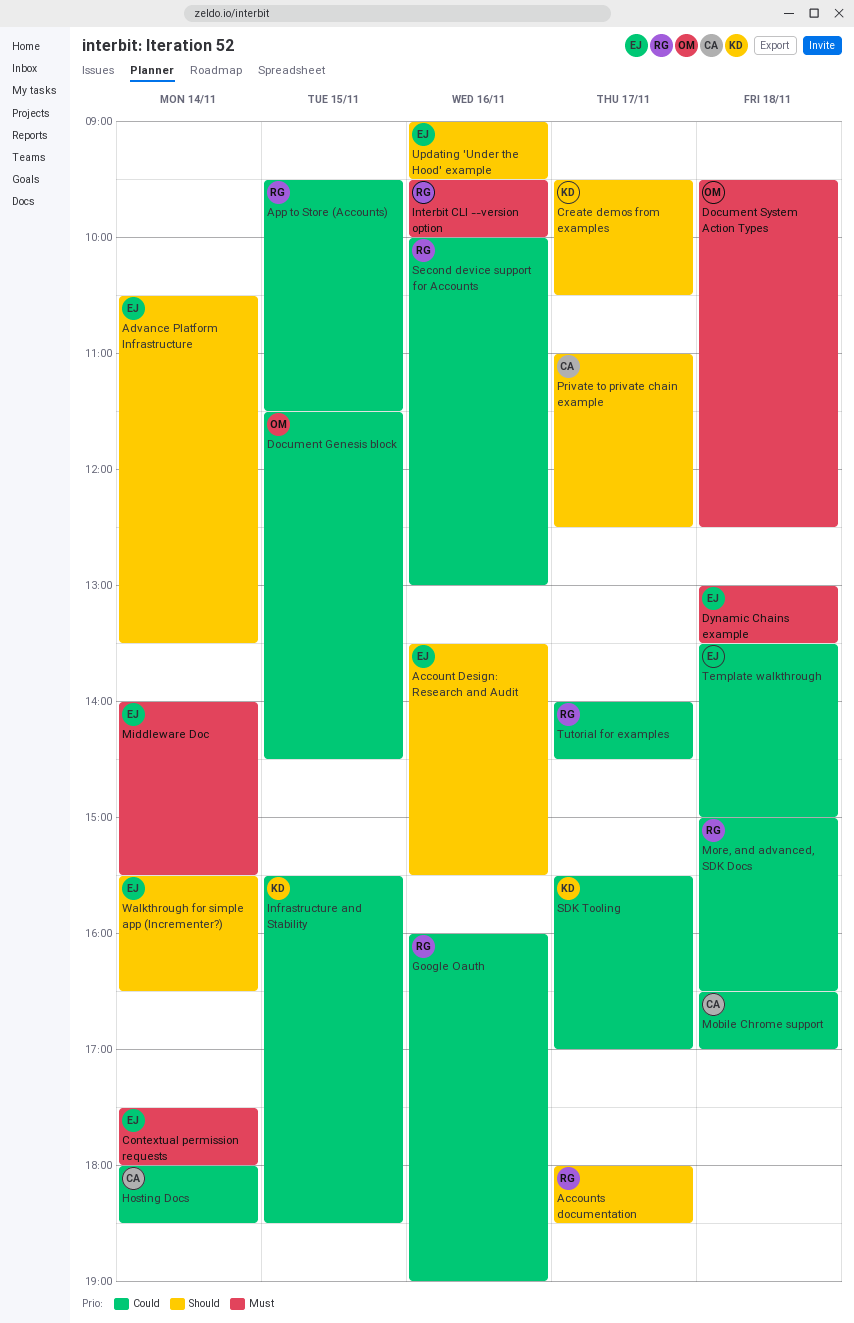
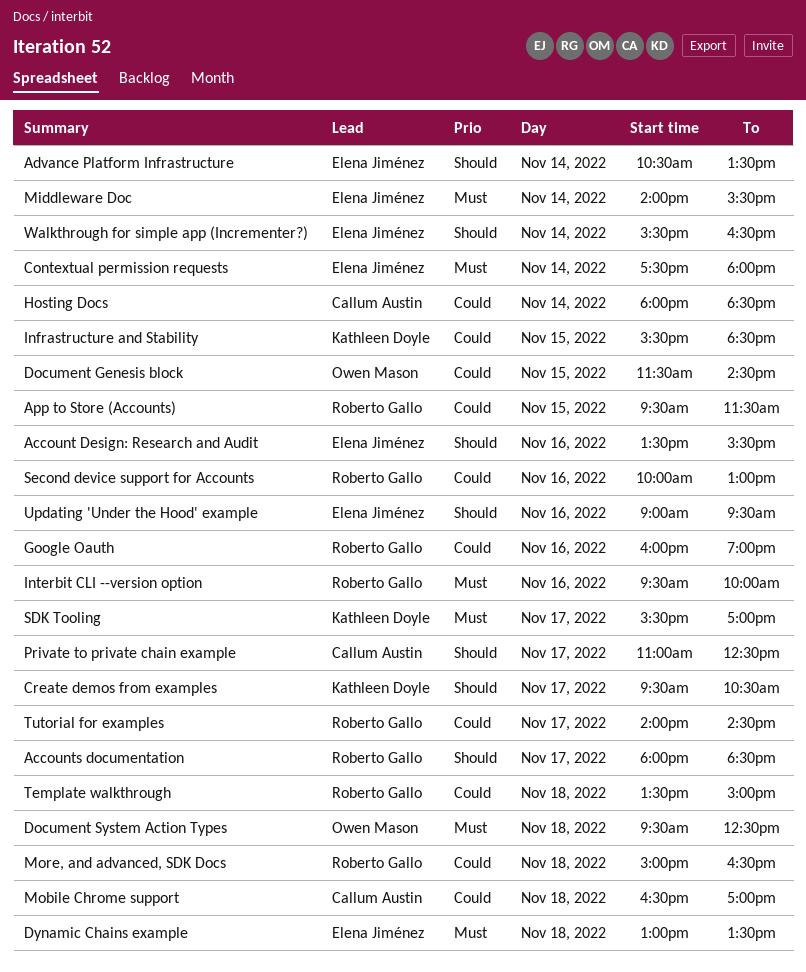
SDK Tooling, priority: Could -> Must
Template walkthrough, owner: Elena Jiménez -> Roberto Gallo

